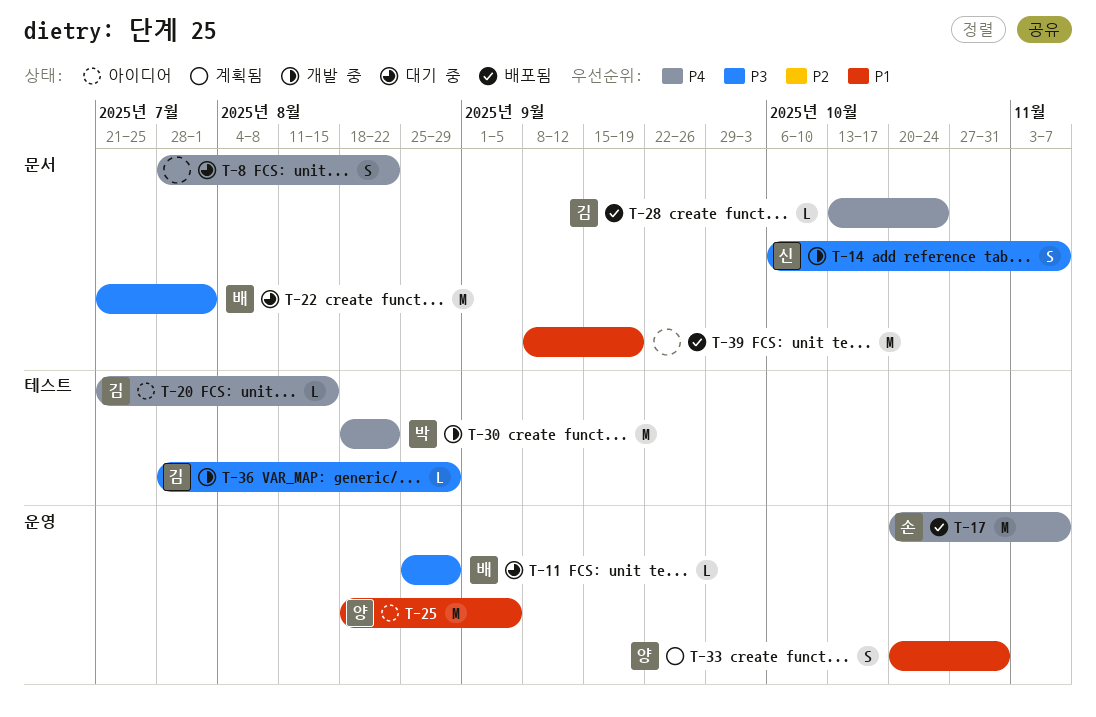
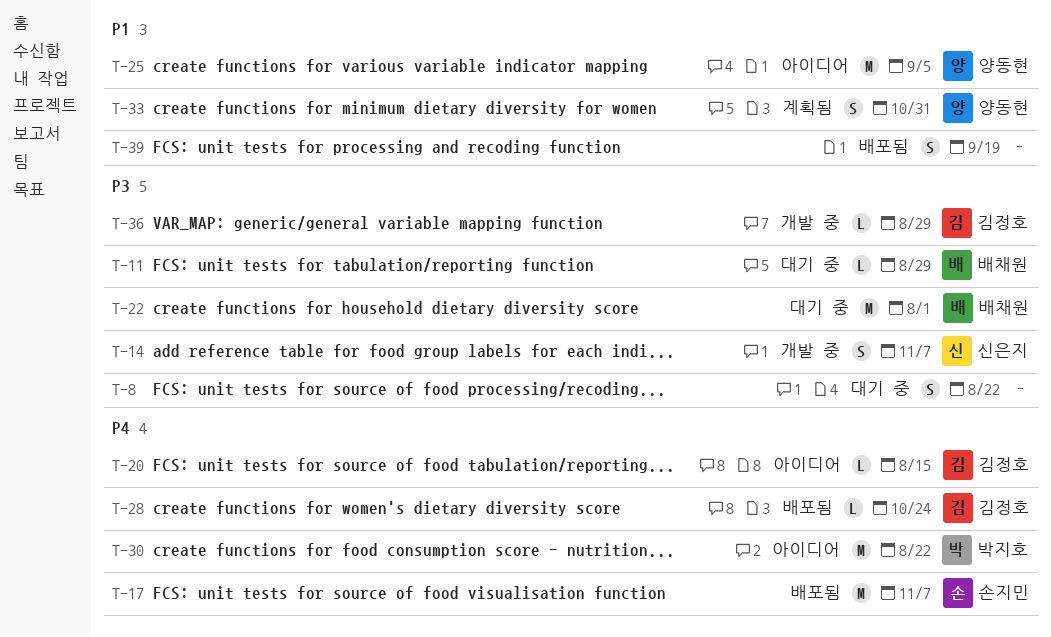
T-8, priority: P4 -> P3
T-30, status: 개발 중 -> 아이디어
T-39, estimate: M -> S

